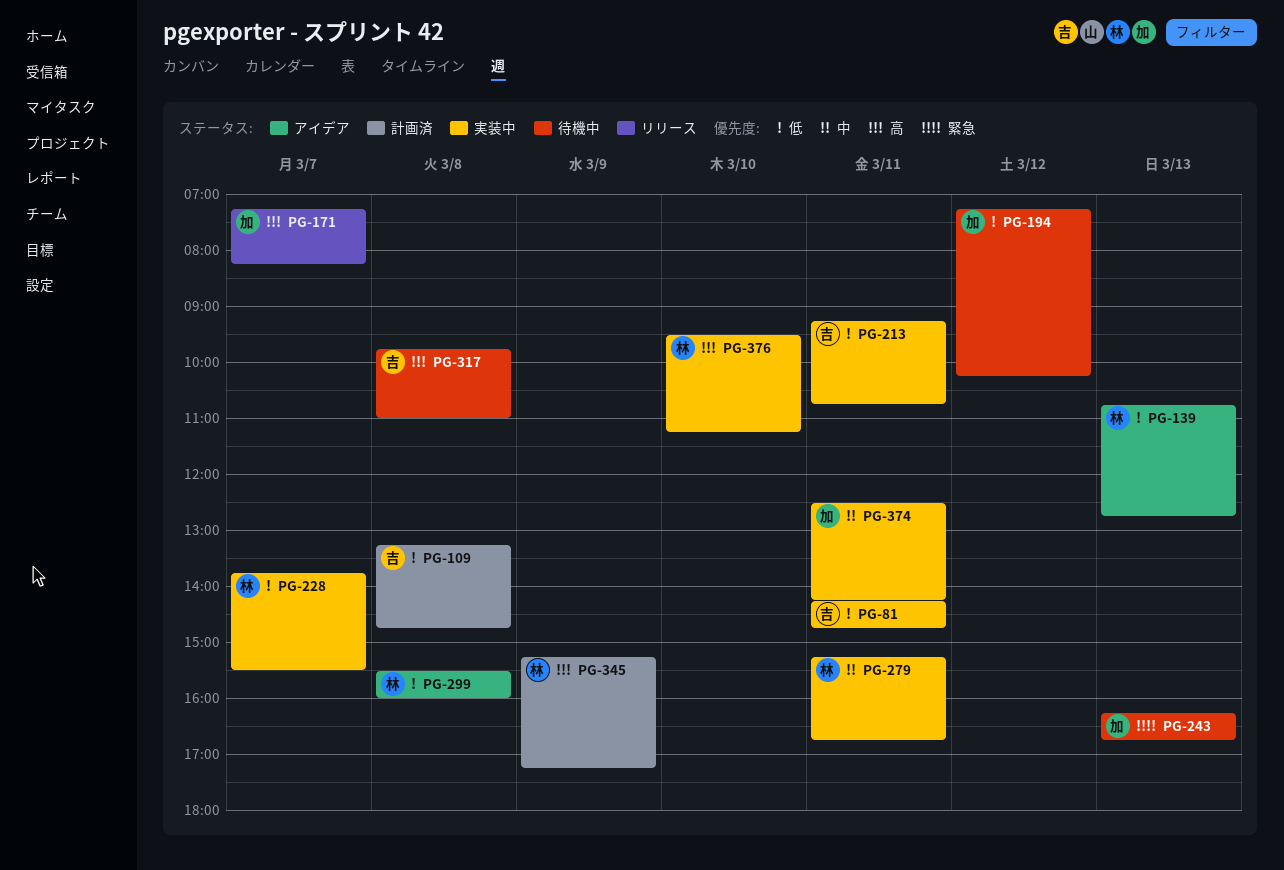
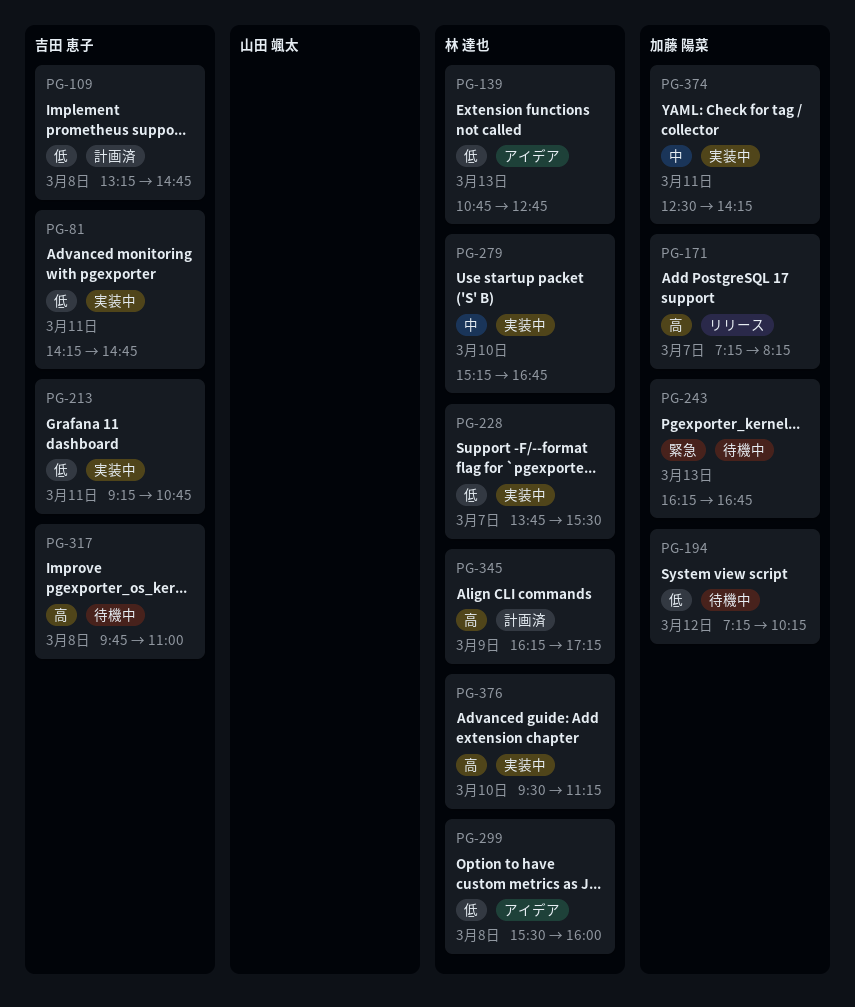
PG-279, day: Mar 11 -> Mar 10
PG-345, begins: 15:15 -> 16:15

